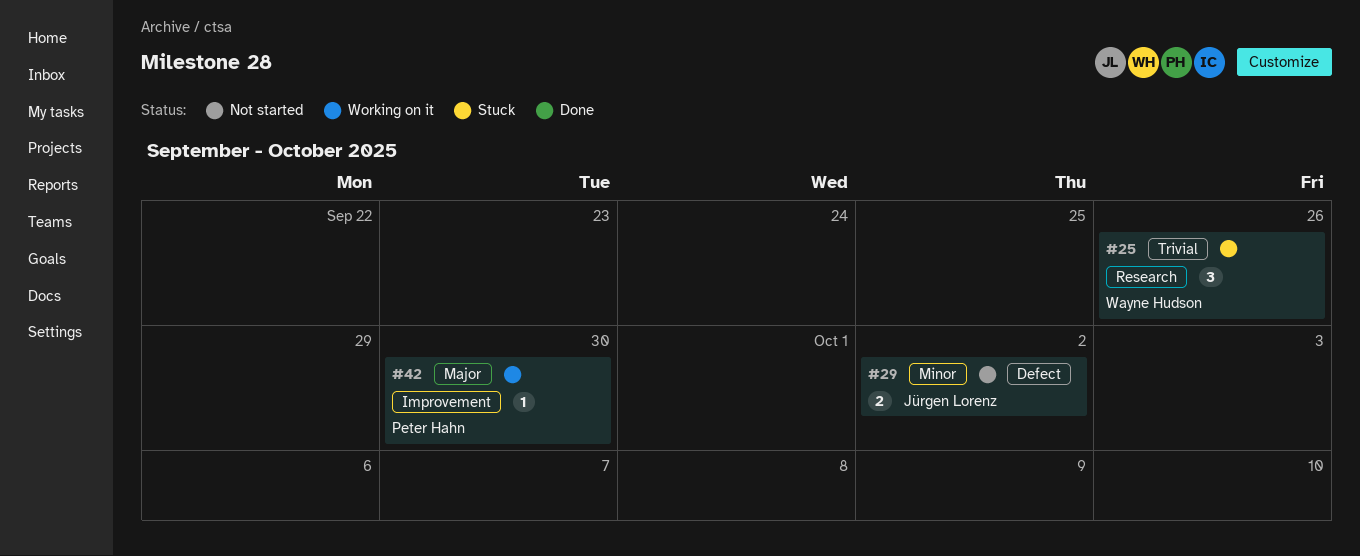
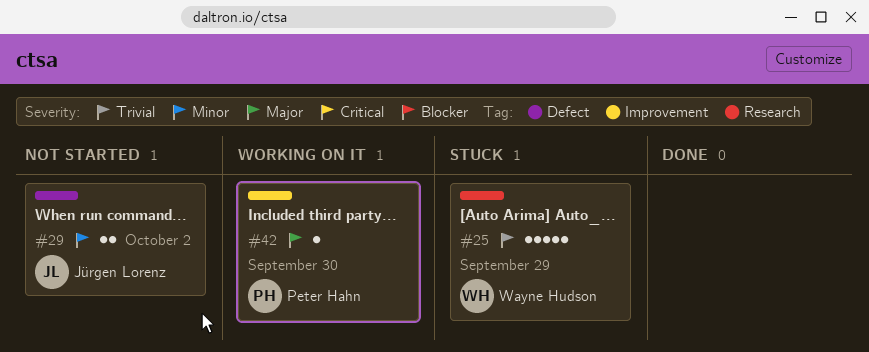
#25, estimate: 3 -> 5
#25, due: Sep 26 -> Sep 29

